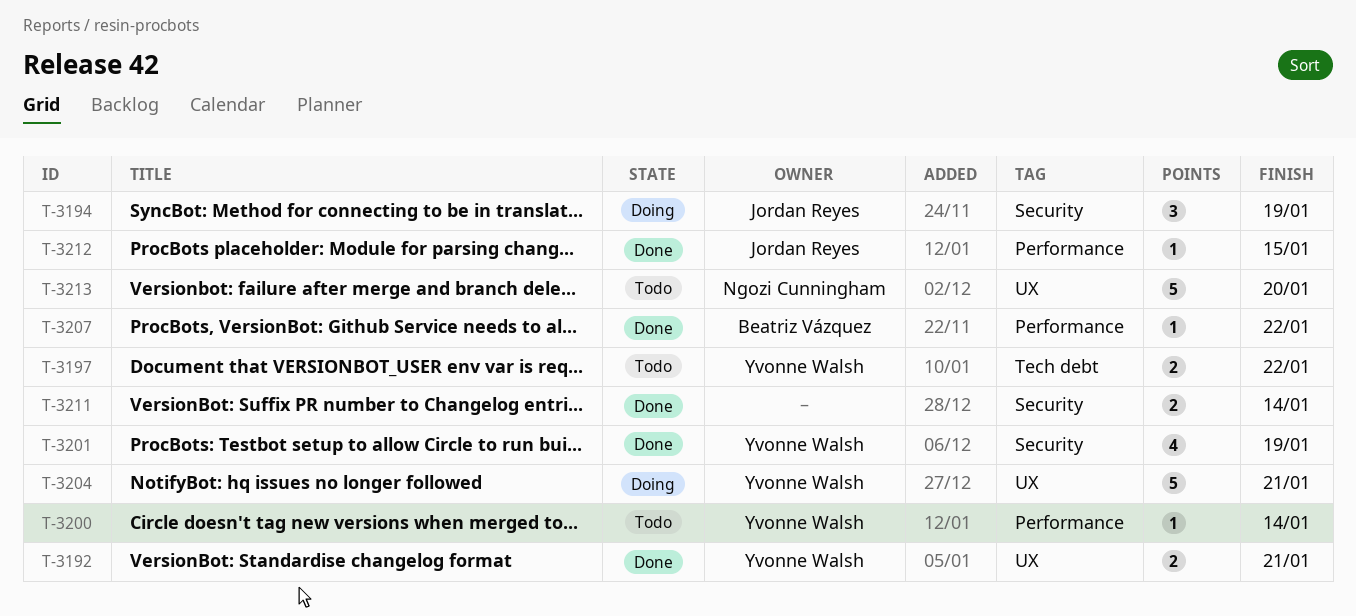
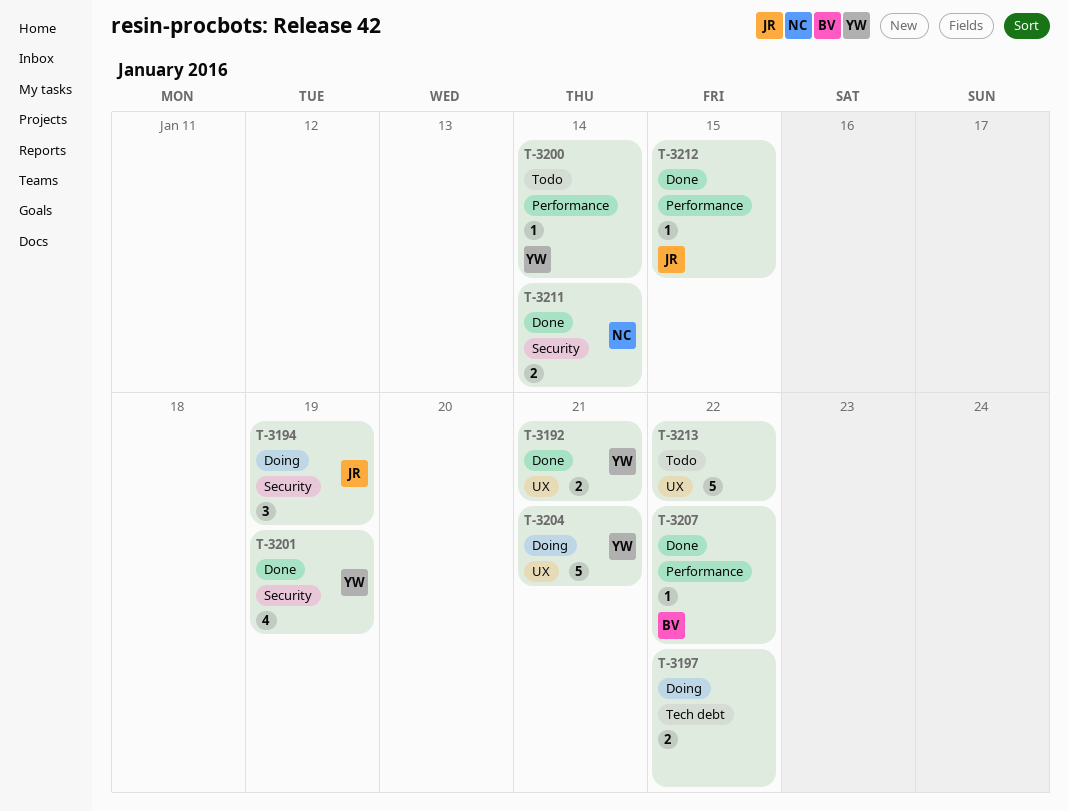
T-3197, status: Todo -> Doing
T-3197, owner: Yvonne Walsh -> none
T-3211, owner: none -> Ngozi Cunningham
T-3213, owner: Ngozi Cunningham -> none
T-3213, due: Jan 20 -> Jan 22

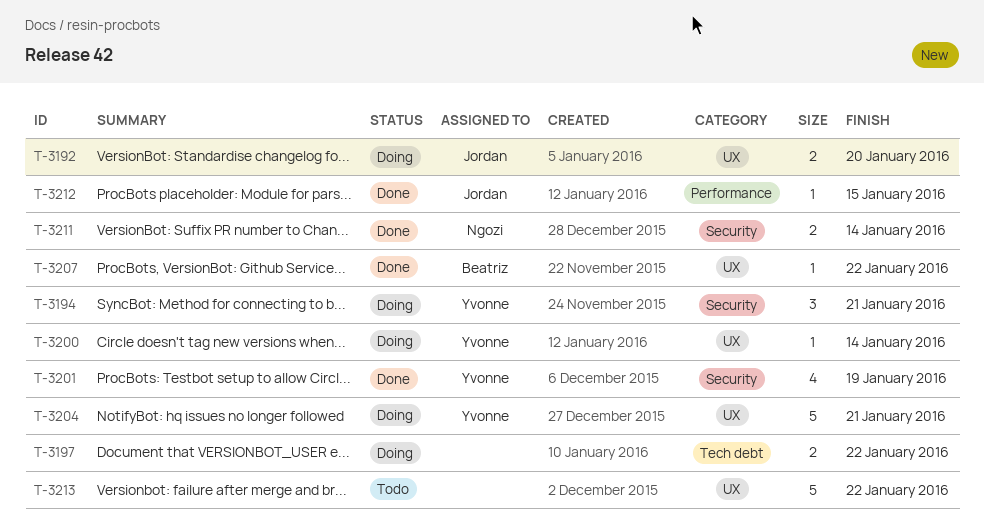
T-3192, status: Done -> Doing
T-3192, owner: Yvonne -> Jordan
T-3192, due: Jan 21 -> Jan 20
T-3194, owner: Jordan -> Yvonne
T-3194, due: Jan 19 -> Jan 21
T-3200, status: Todo -> Doing
T-3200, label: Performance -> UX
T-3207, label: Performance -> UX

